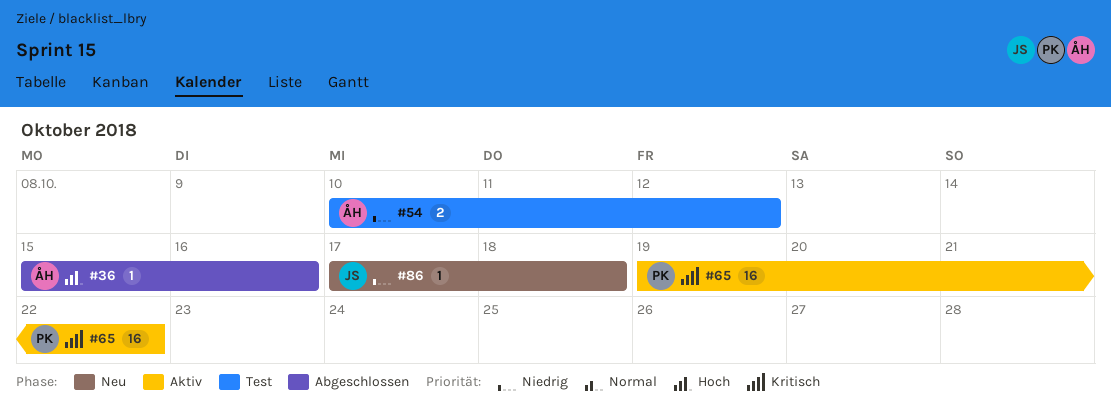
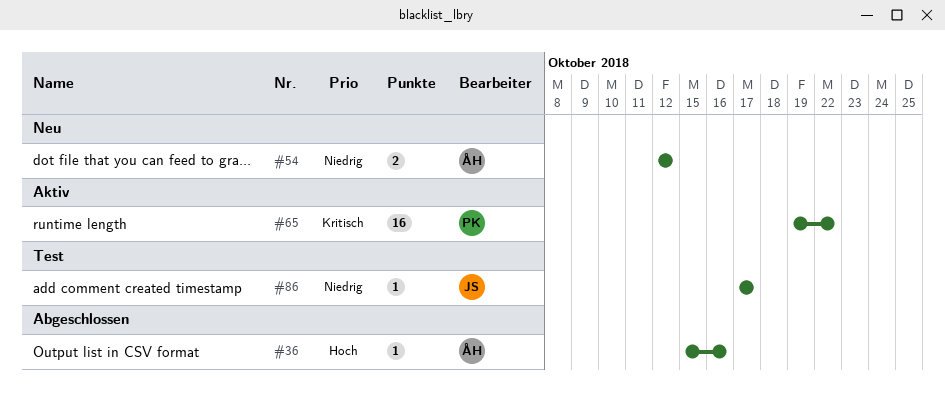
#54, status: Test -> Neu
#54, start: Oct 10 -> Oct 12
#86, status: Neu -> Test
#86, due: Oct 18 -> Oct 17

